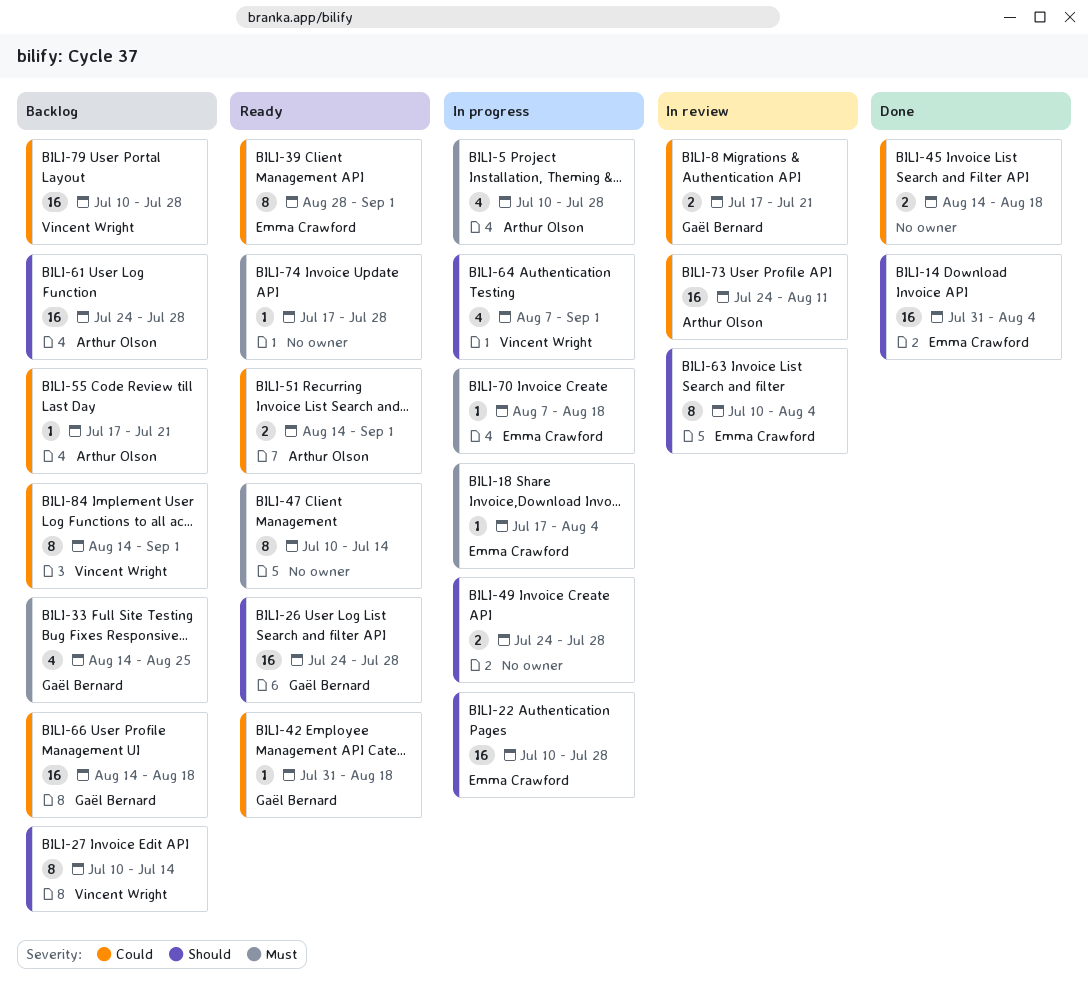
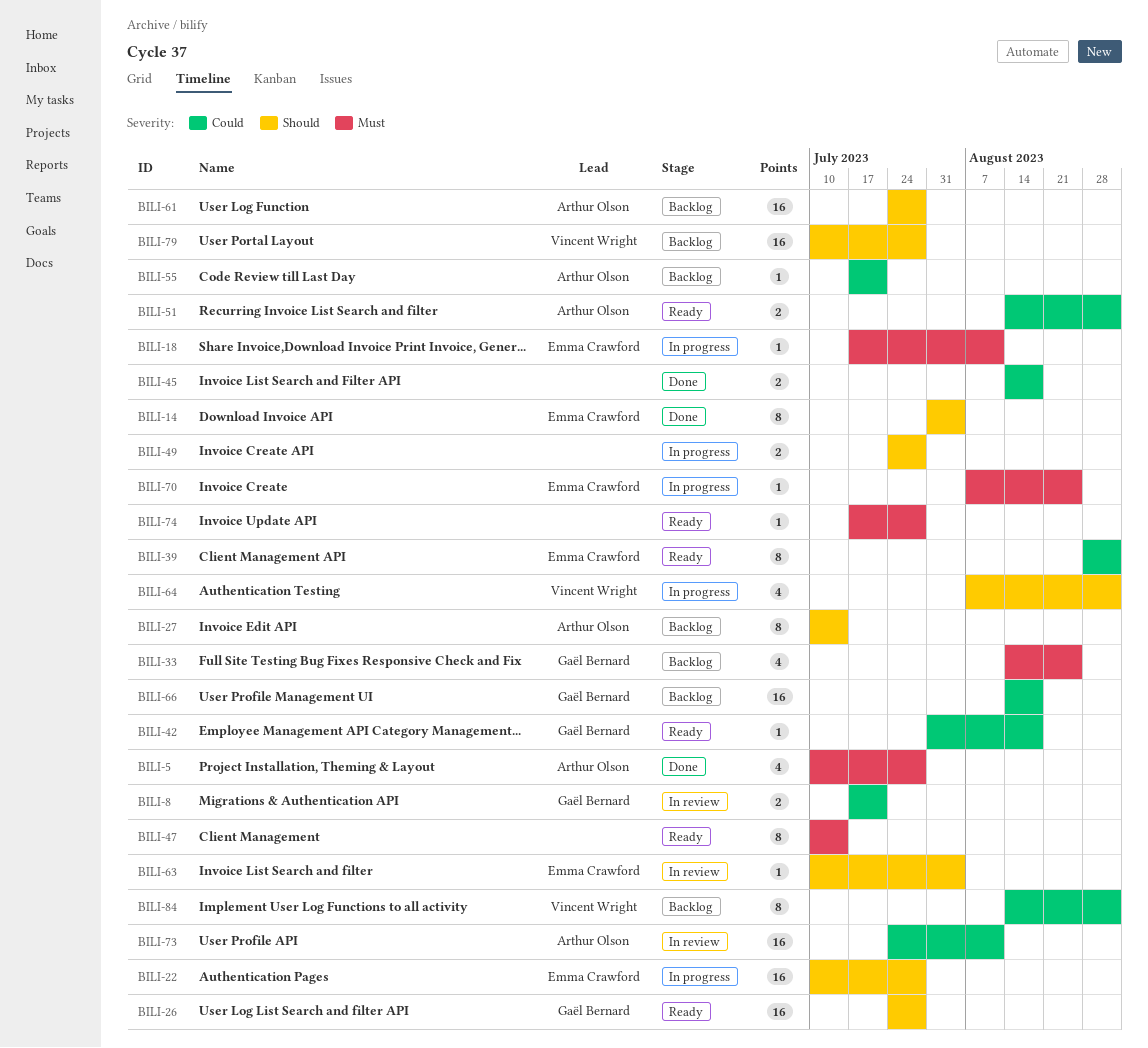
BILI-5, status: In progress -> Done
BILI-14, estimate: 16 -> 8
BILI-18, due: Aug 4 -> Aug 11
BILI-27, owner: Vincent Wright -> Arthur Olson
BILI-63, estimate: 8 -> 1
BILI-70, due: Aug 18 -> Aug 25
BILI-79, priority: Could -> Should

